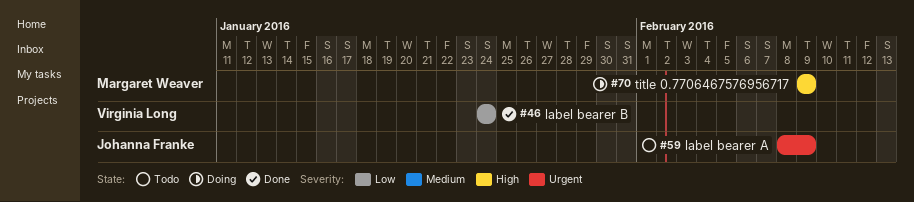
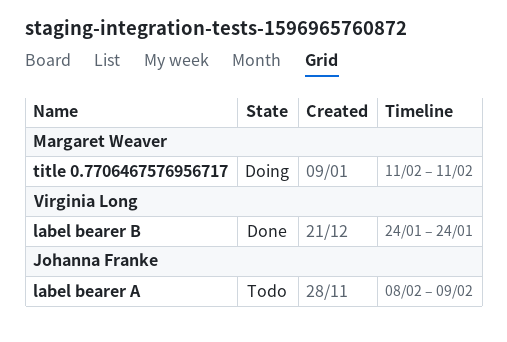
title 0.7706467576956717, start: Feb 9 -> Feb 11
title 0.7706467576956717, due: Feb 9 -> Feb 11

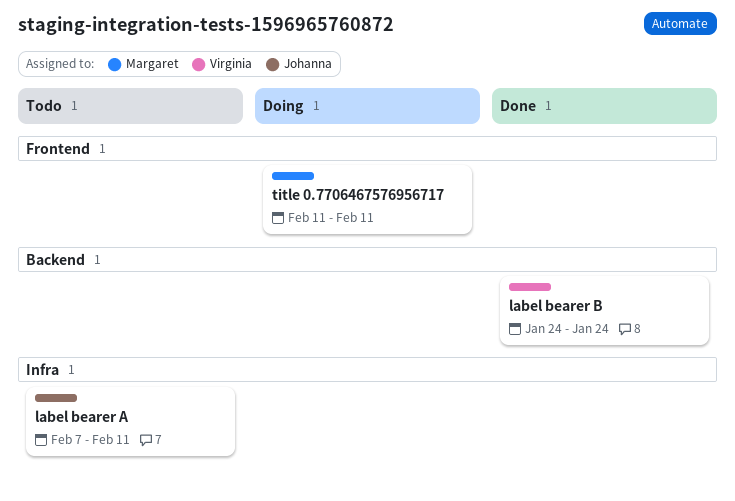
label bearer A, start: Feb 8 -> Feb 7
label bearer A, due: Feb 9 -> Feb 11

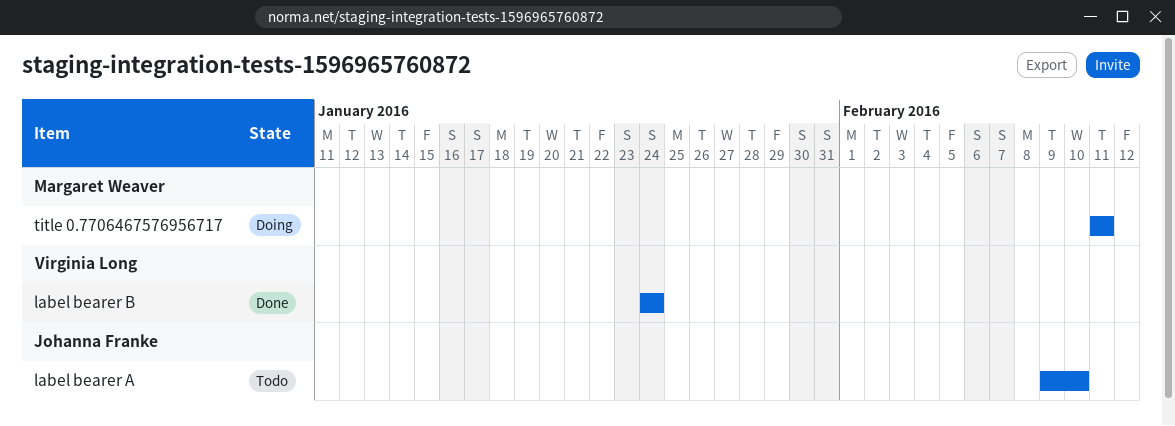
label bearer A, start: Feb 7 -> Feb 9
label bearer A, due: Feb 11 -> Feb 10

